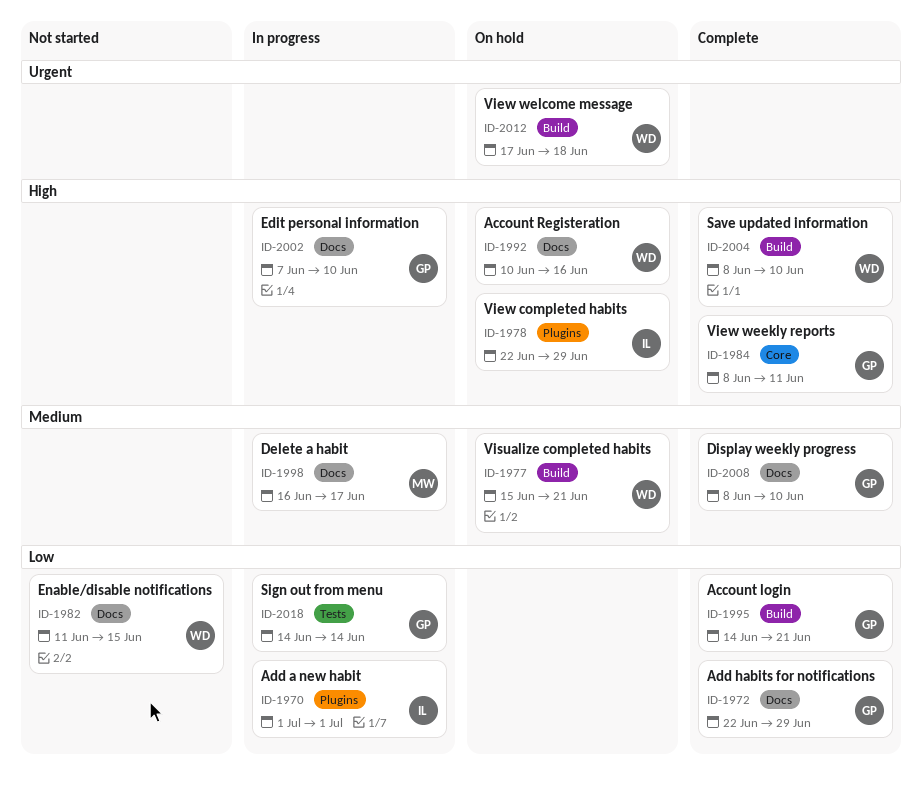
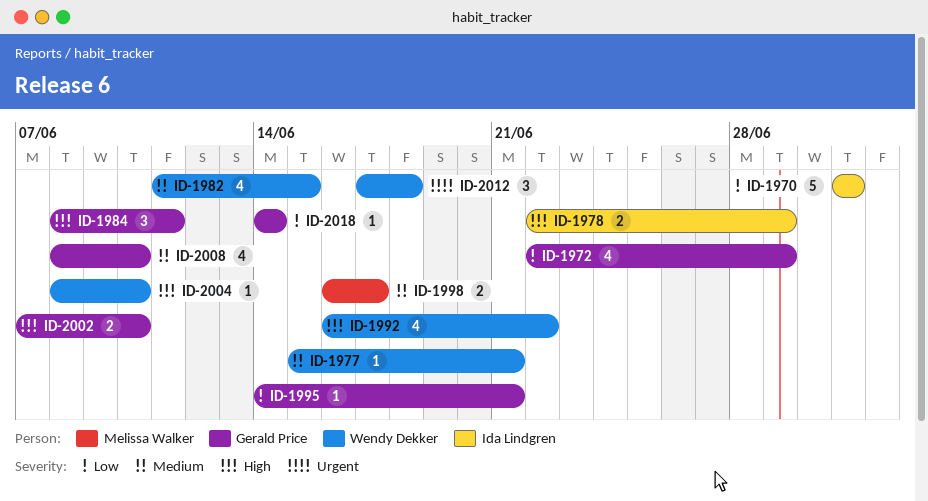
ID-1982, priority: Low -> Medium
ID-1992, start: Jun 10 -> Jun 16
ID-1992, due: Jun 16 -> Jun 22

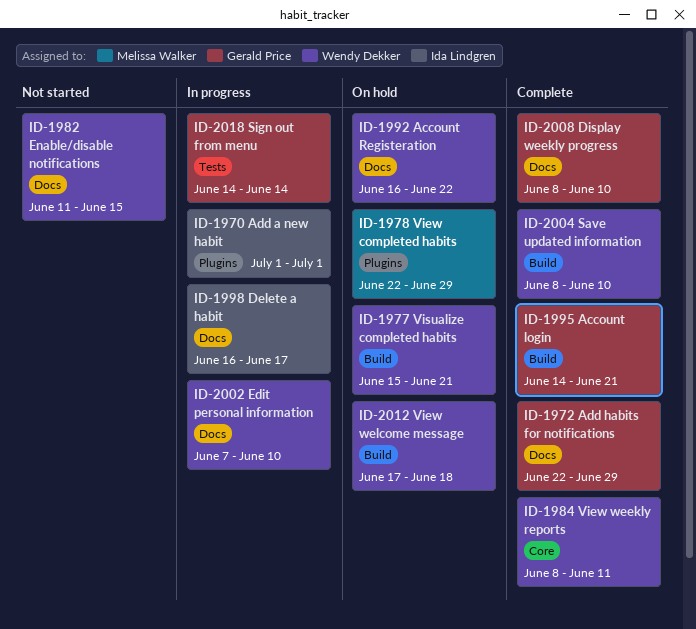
ID-1978, owner: Ida Lindgren -> Melissa Walker
ID-1984, owner: Gerald Price -> Wendy Dekker
ID-1998, owner: Melissa Walker -> Ida Lindgren
ID-2002, owner: Gerald Price -> Wendy Dekker

